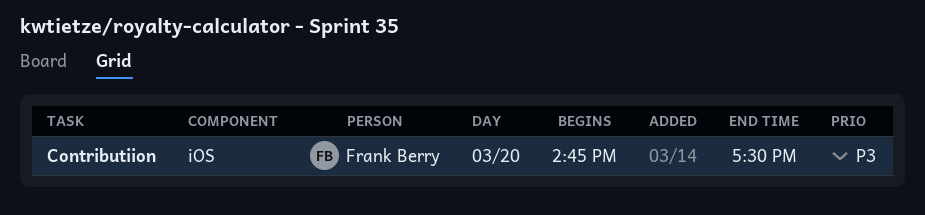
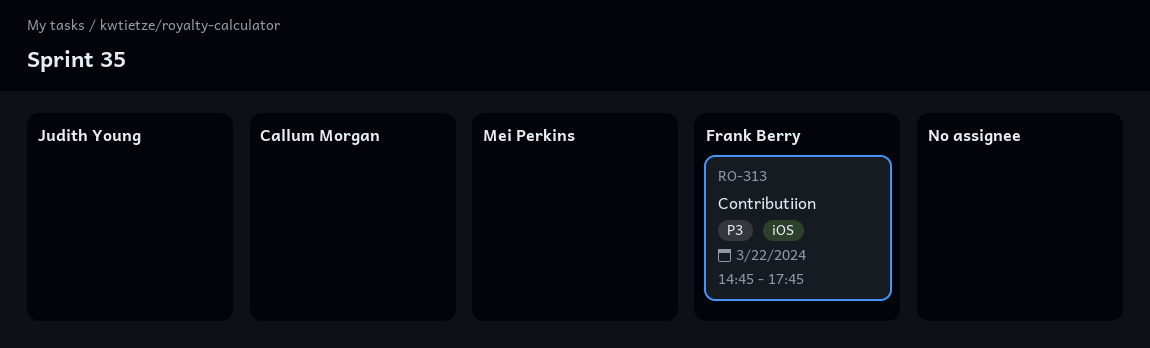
Contributiion, day: Mar 20 -> Mar 22
Contributiion, ends: 17:30 -> 17:45

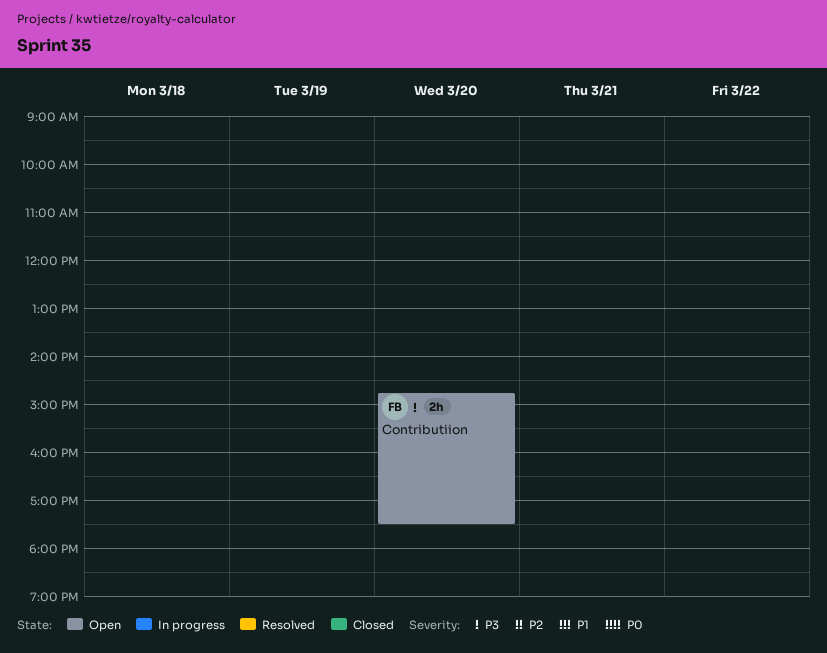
Contributiion, day: Mar 22 -> Mar 20
Contributiion, ends: 17:45 -> 17:30

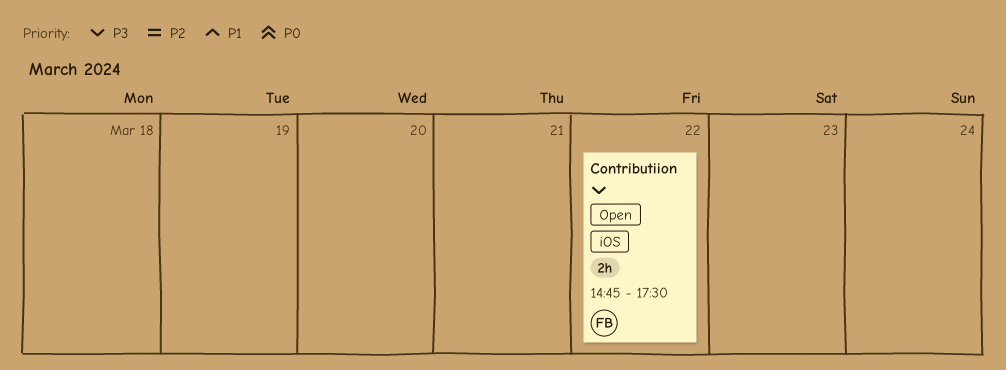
Contributiion, day: Mar 20 -> Mar 22

